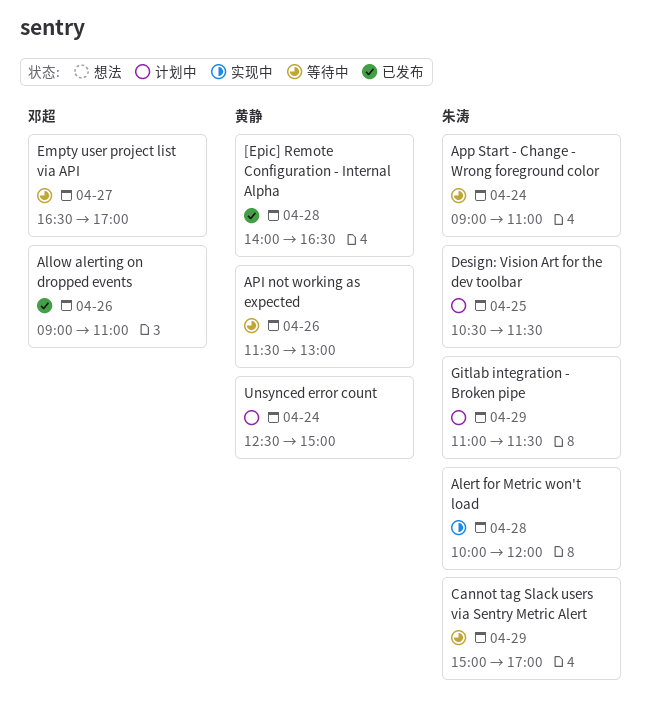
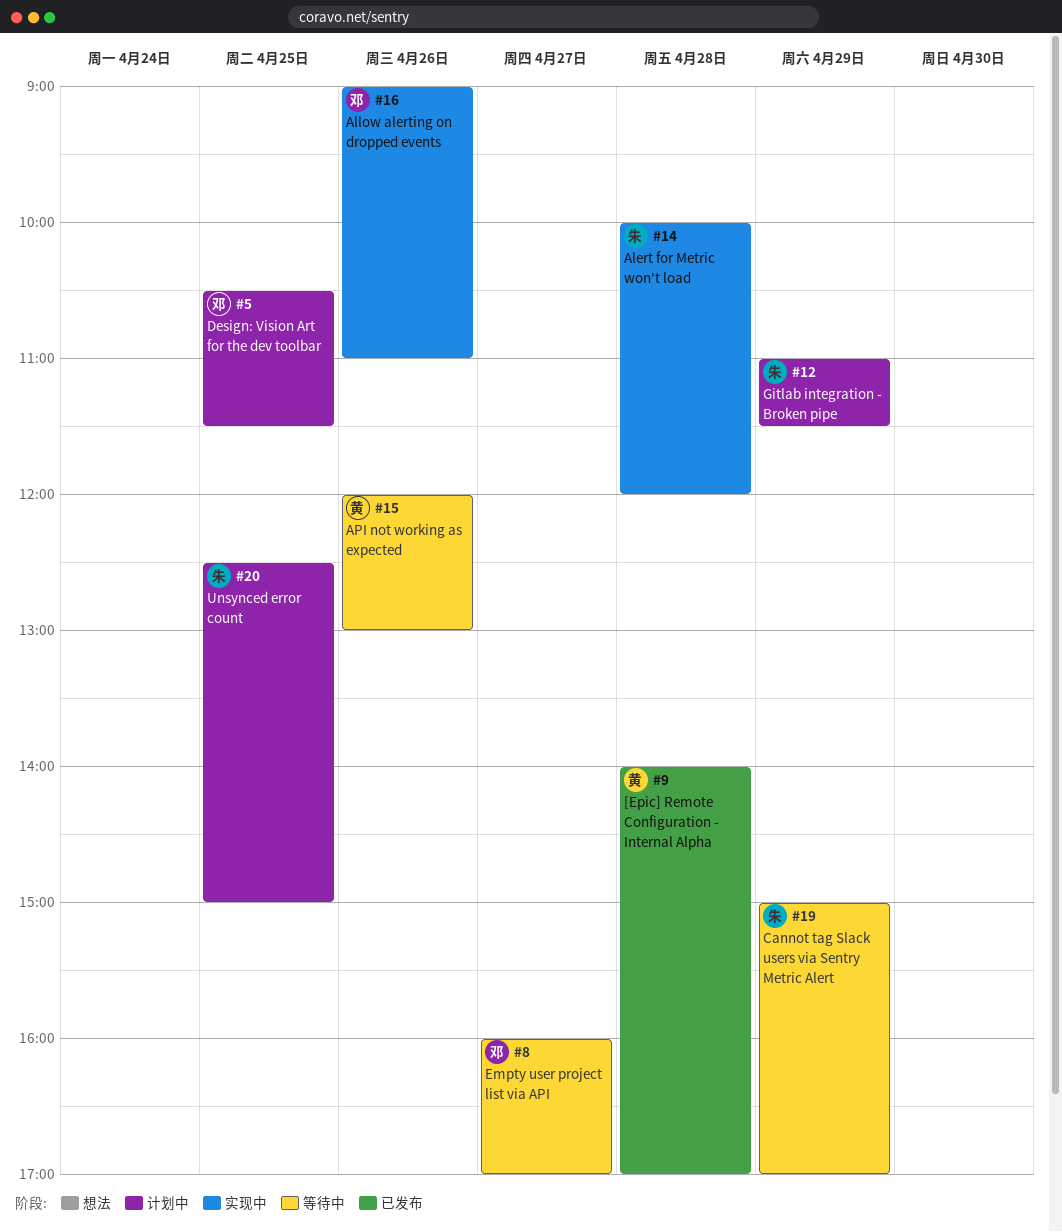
[Epic] Remote Configuration - Internal Alpha, ends: 16:30 -> 17:00
Allow alerting on dropped events, status: 已发布 -> 实现中
API not working as expected, begins: 11:30 -> 12:00
App Start - Change - Wrong foreground color: present -> none
Design: Vision Art for the dev toolbar, owner: 朱涛 -> 邓超
Empty user project list via API, begins: 16:30 -> 16:00
Unsynced error count, owner: 黄静 -> 朱涛
Unsynced error count, day: Apr 24 -> Apr 25

